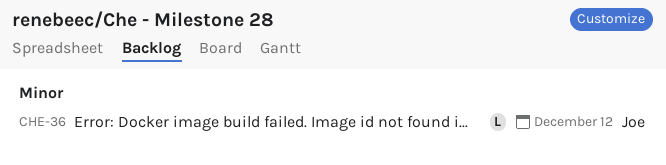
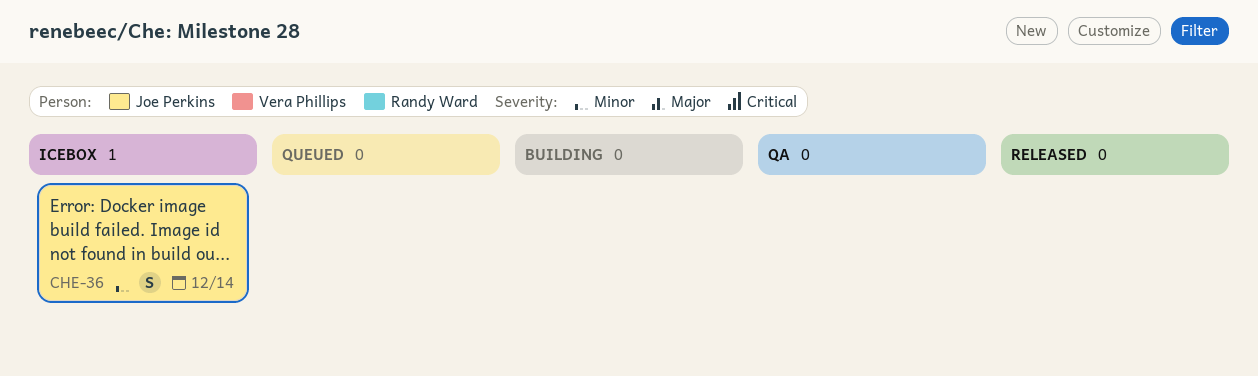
CHE-36, estimate: L -> S
CHE-36, day: Dec 12 -> Dec 14

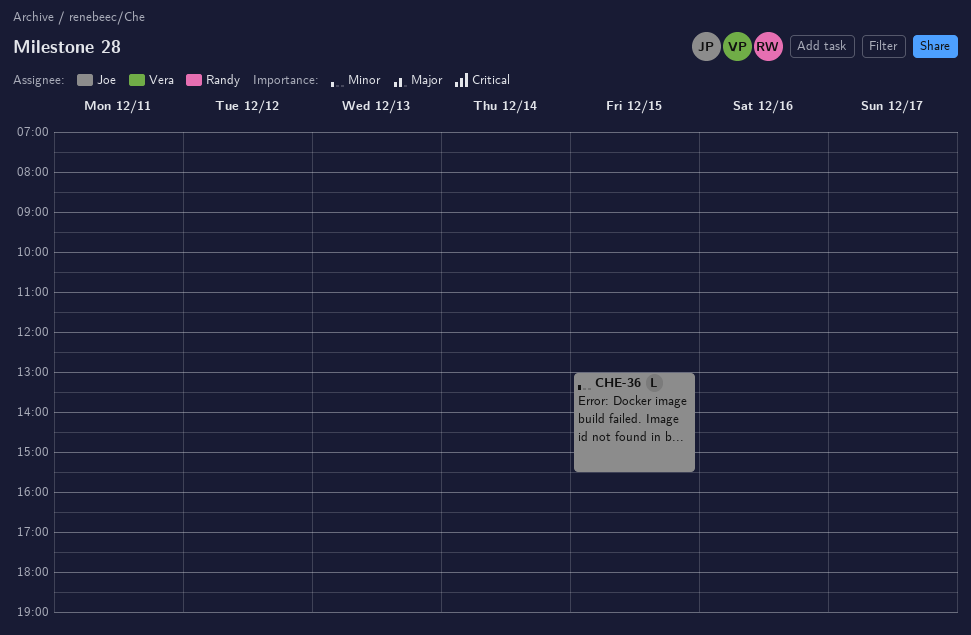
CHE-36, estimate: S -> L
CHE-36, day: Dec 14 -> Dec 15

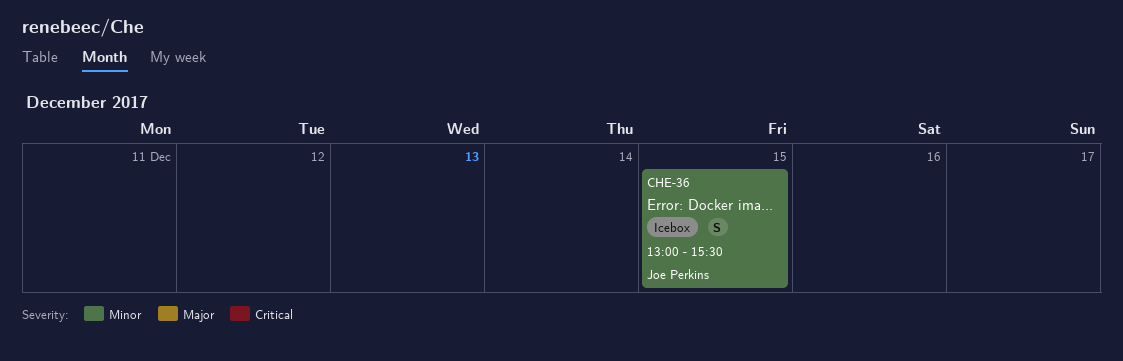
CHE-36, estimate: L -> S

